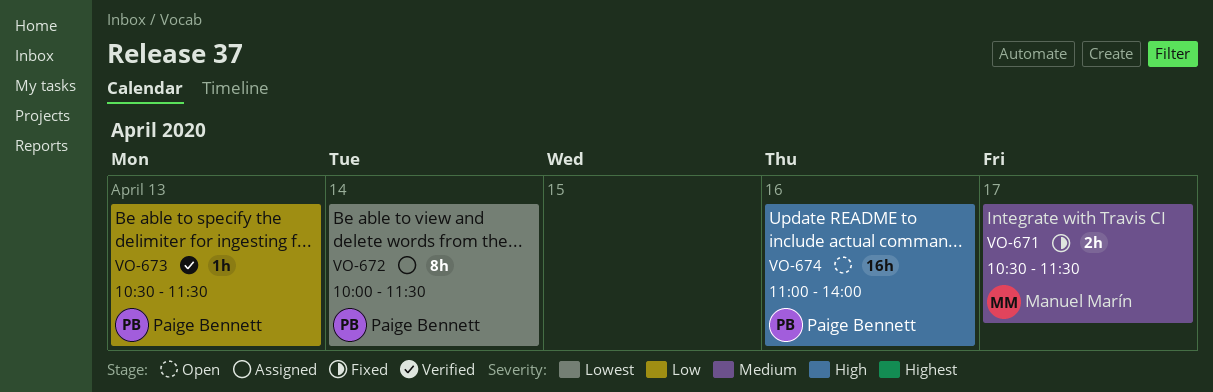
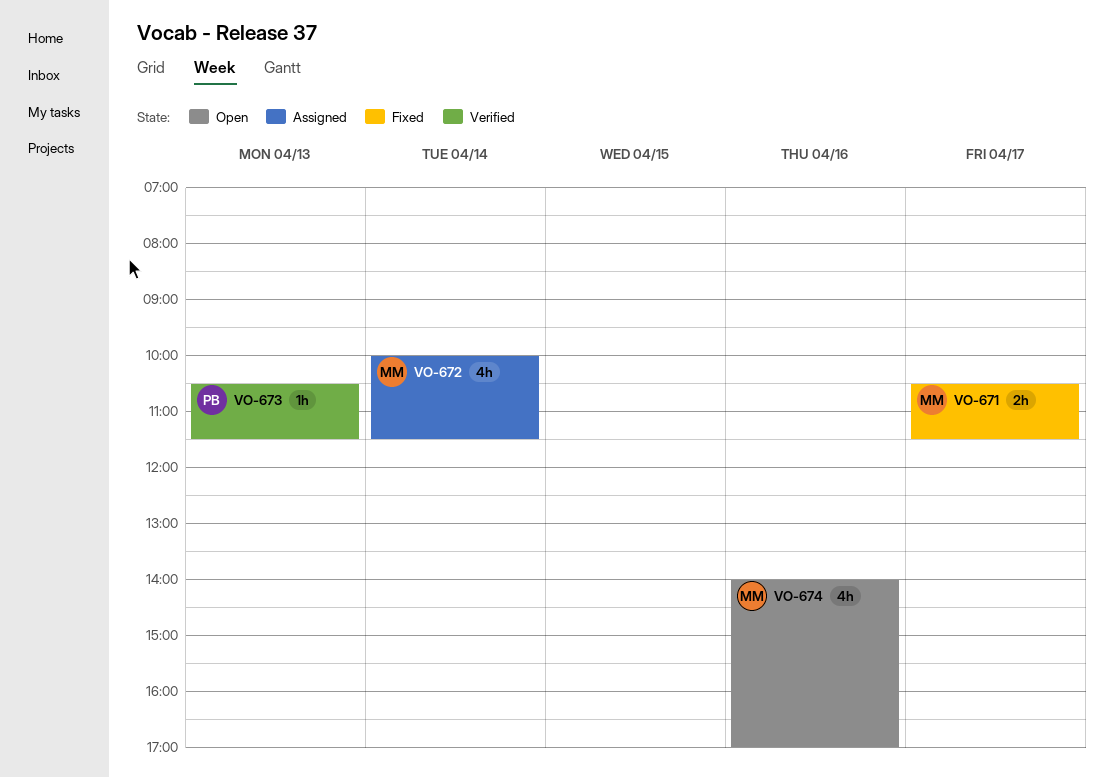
VO-672, owner: Paige Bennett -> Manuel Marín
VO-672, estimate: 8h -> 4h
VO-674, owner: Paige Bennett -> Manuel Marín
VO-674, estimate: 16h -> 4h
VO-674, begins: 11:00 -> 14:00
VO-674, ends: 14:00 -> 17:00

